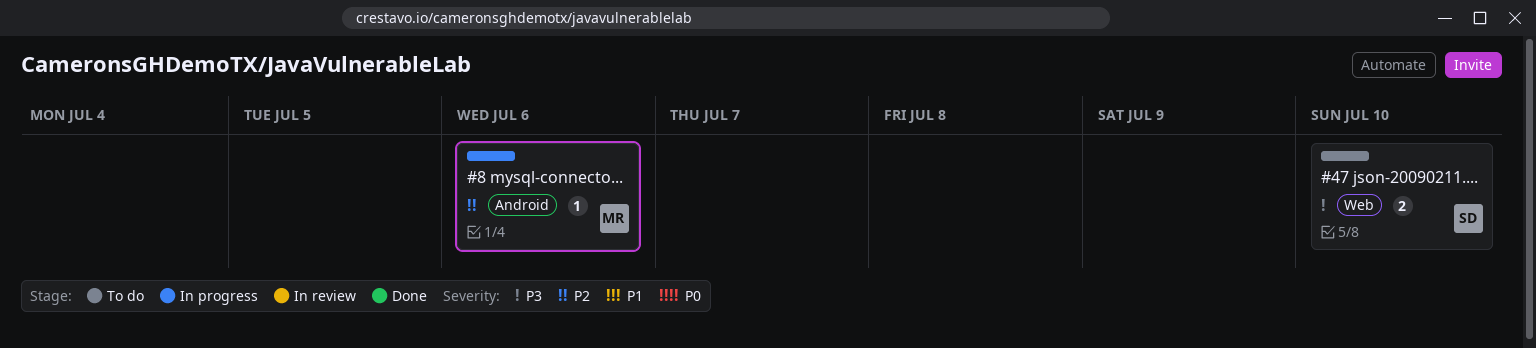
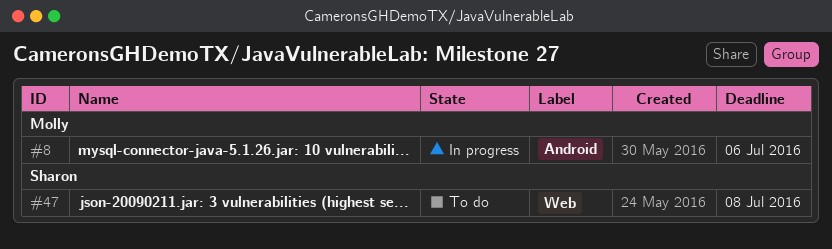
#47, due: Jul 10 -> Jul 8

